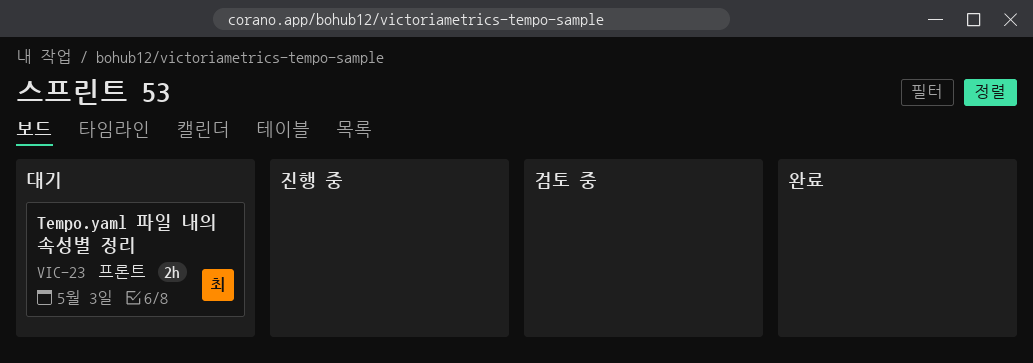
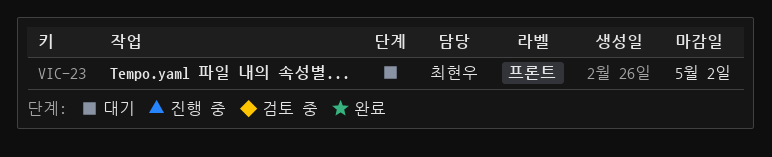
VIC-23, due: May 3 -> May 2

